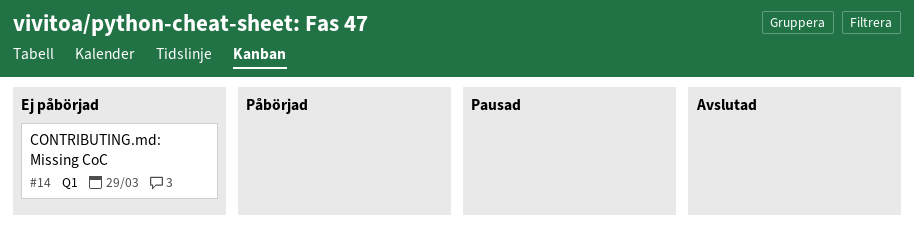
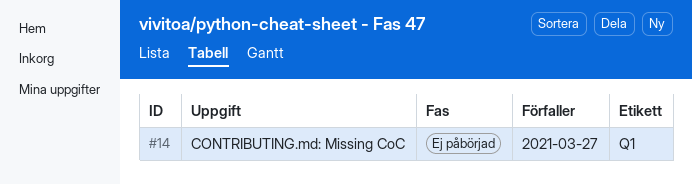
#14, due: Mar 29 -> Mar 27

